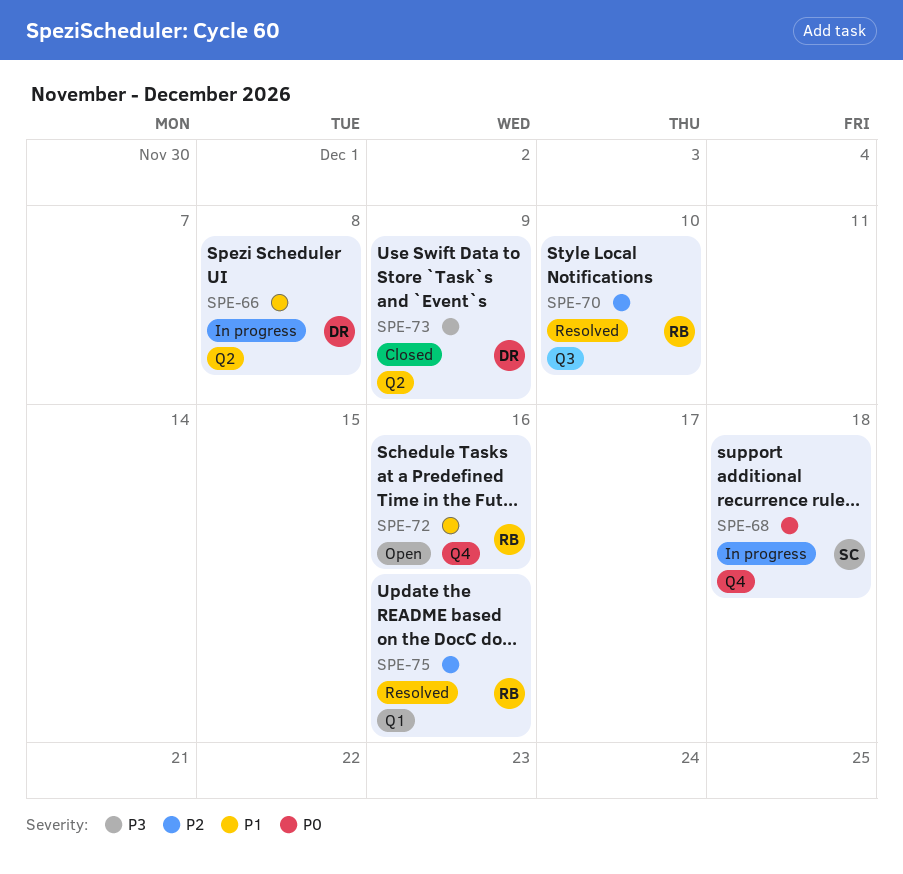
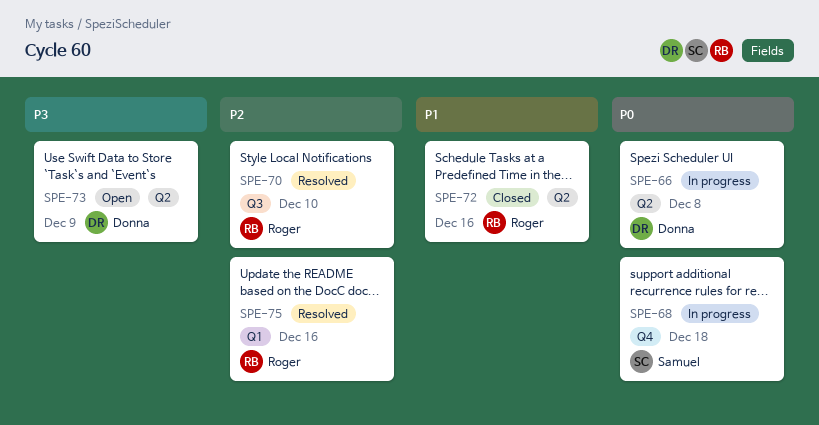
SPE-66, priority: P1 -> P0
SPE-72, status: Open -> Closed
SPE-72, label: Q4 -> Q2
SPE-73, status: Closed -> Open

